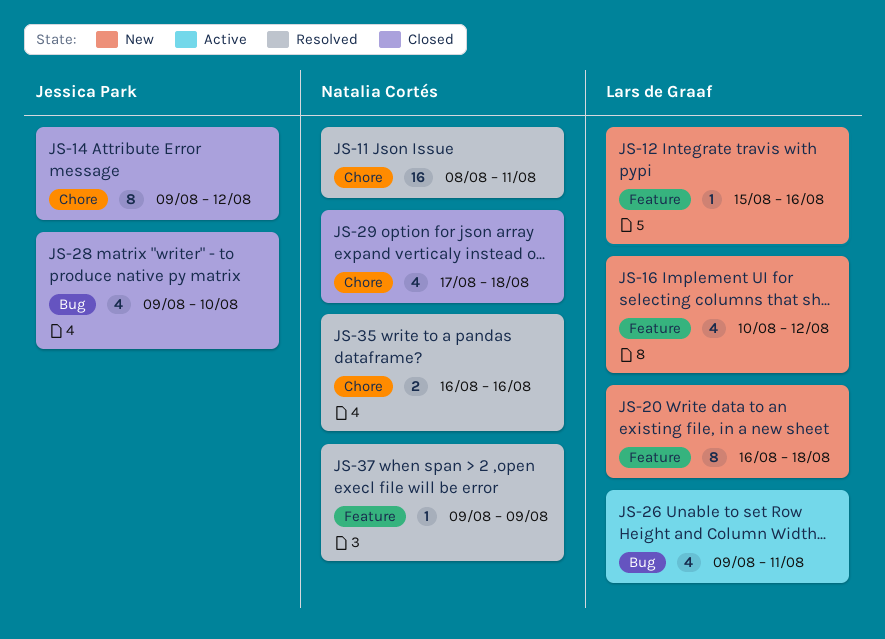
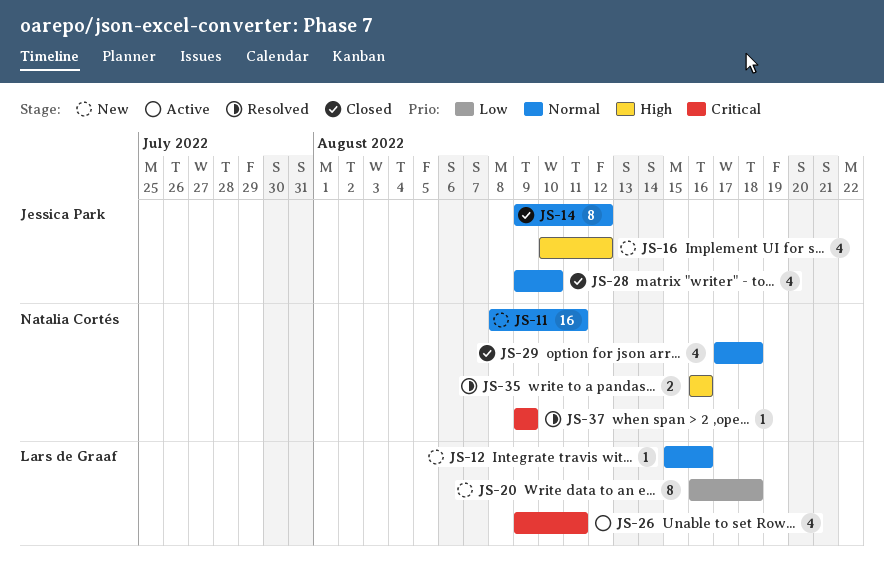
JS-11, status: Resolved -> New
JS-16, owner: Lars de Graaf -> Jessica Park

